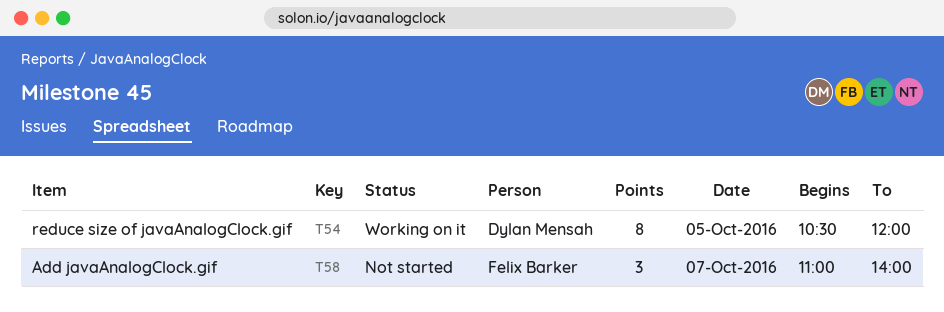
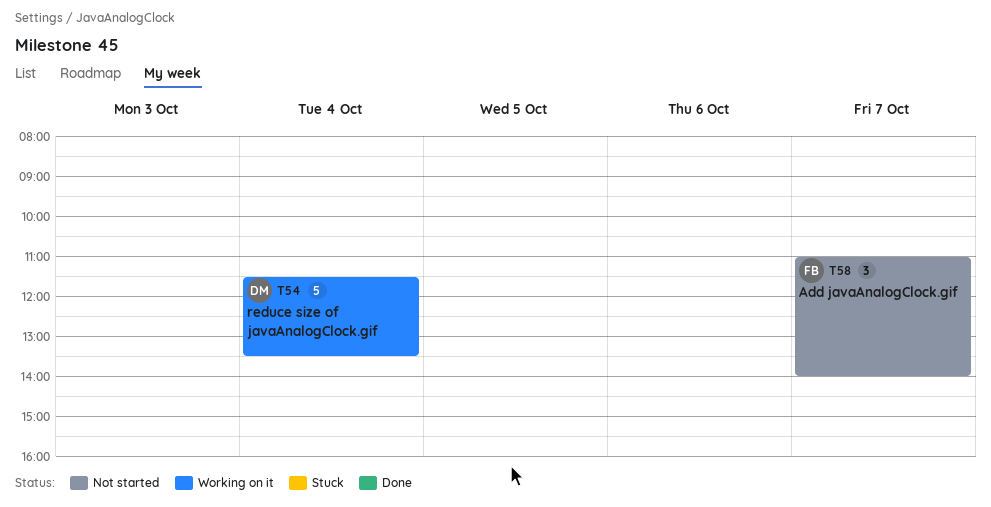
T54, estimate: 8 -> 5
T54, day: Oct 5 -> Oct 4
T54, begins: 10:30 -> 11:30
T54, ends: 12:00 -> 13:30

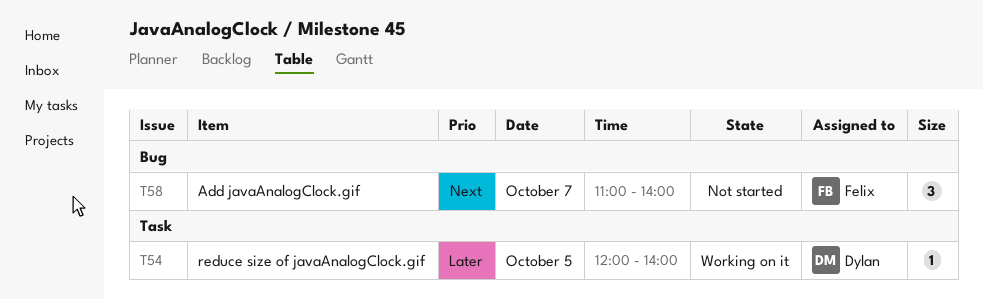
T54, estimate: 5 -> 1
T54, day: Oct 4 -> Oct 5
T54, begins: 11:30 -> 12:00
T54, ends: 13:30 -> 14:00

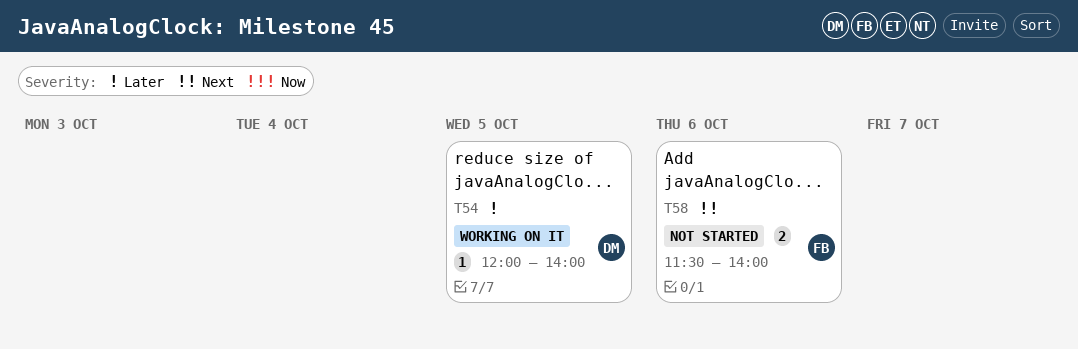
T58, estimate: 3 -> 2
T58, day: Oct 7 -> Oct 6
T58, begins: 11:00 -> 11:30

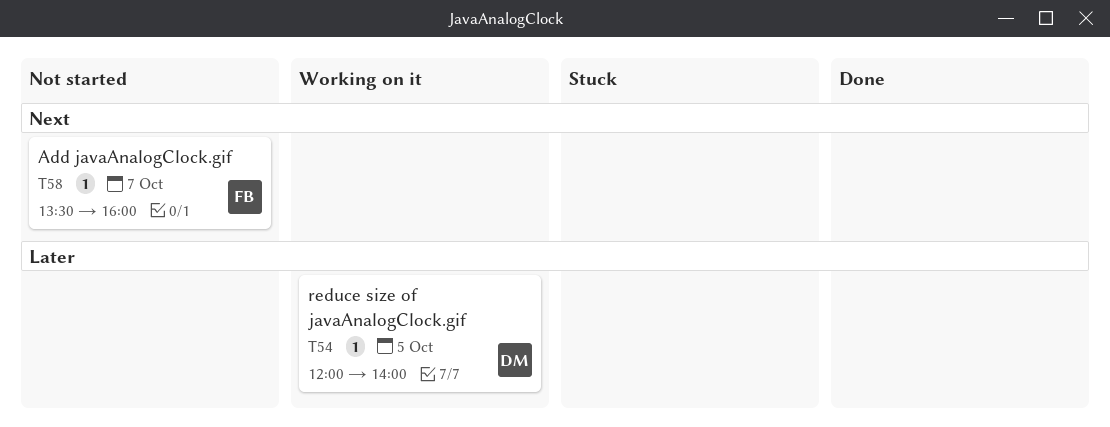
T58, estimate: 2 -> 1
T58, day: Oct 6 -> Oct 7
T58, begins: 11:30 -> 13:30
T58, ends: 14:00 -> 16:00

